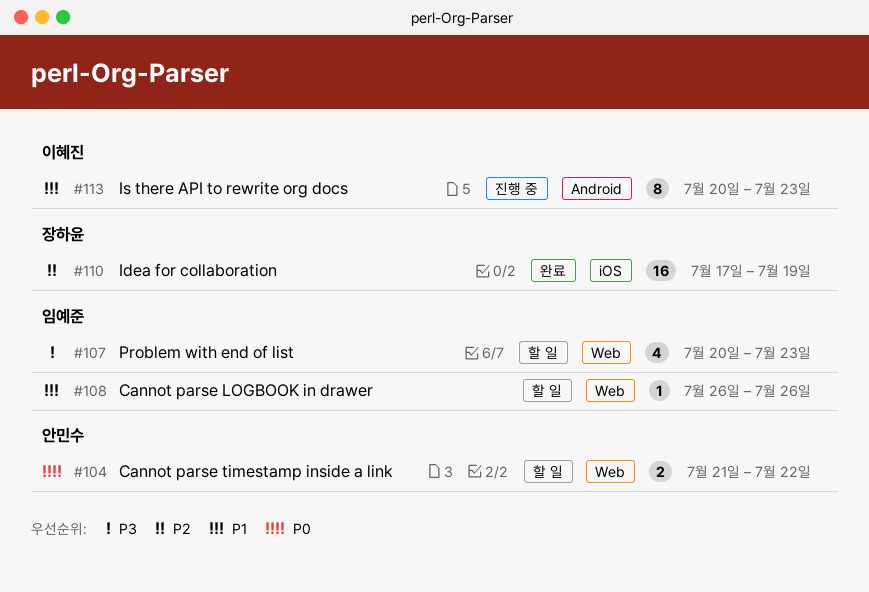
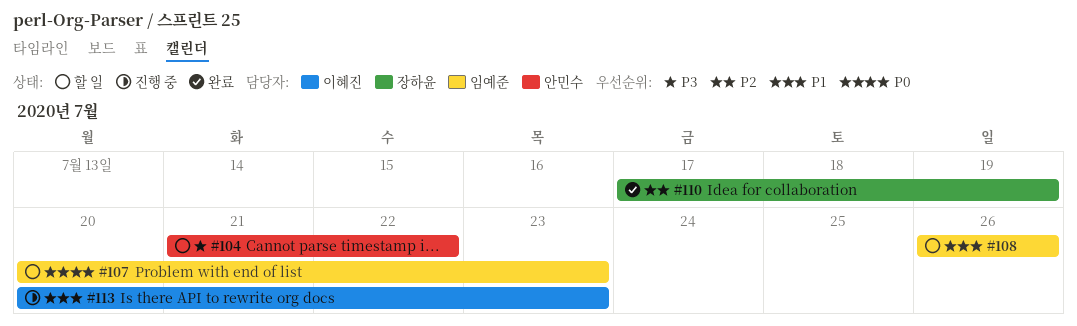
#104, priority: P0 -> P3
#107, priority: P3 -> P0

